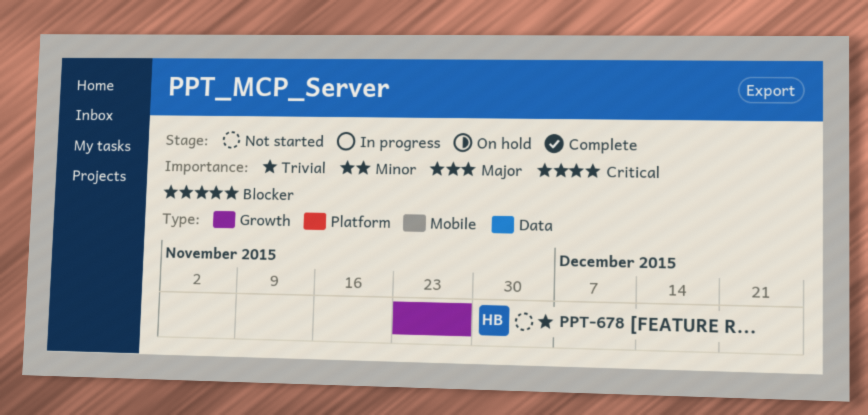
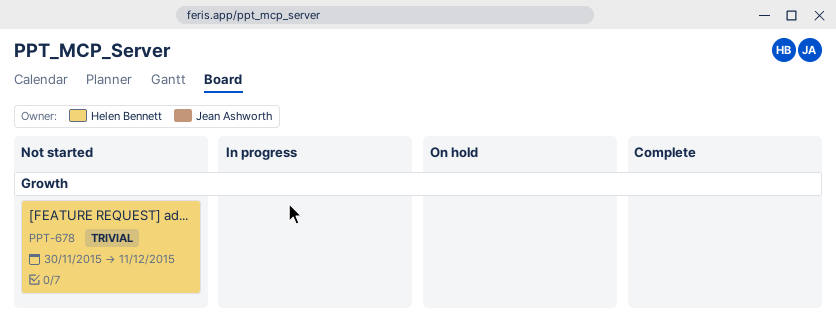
PPT-678, start: Nov 23 -> Nov 30
PPT-678, due: Nov 27 -> Dec 11

